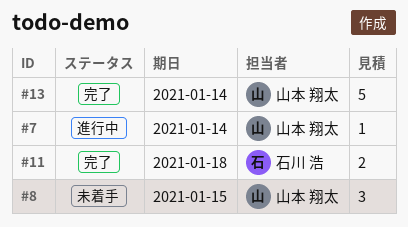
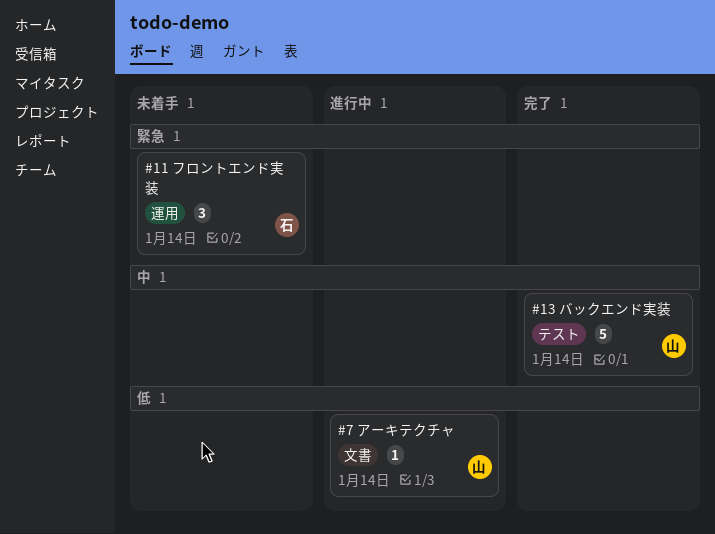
#8: present -> none
#11, status: 完了 -> 未着手
#11, estimate: 2 -> 3
#11, due: Jan 18 -> Jan 14

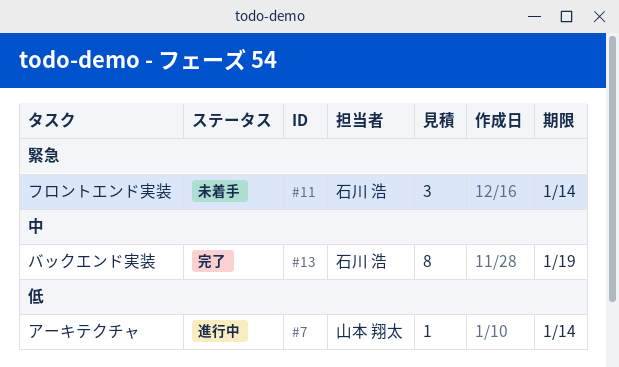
#13, owner: 山本 翔太 -> 石川 浩
#13, estimate: 5 -> 8
#13, due: Jan 14 -> Jan 19

